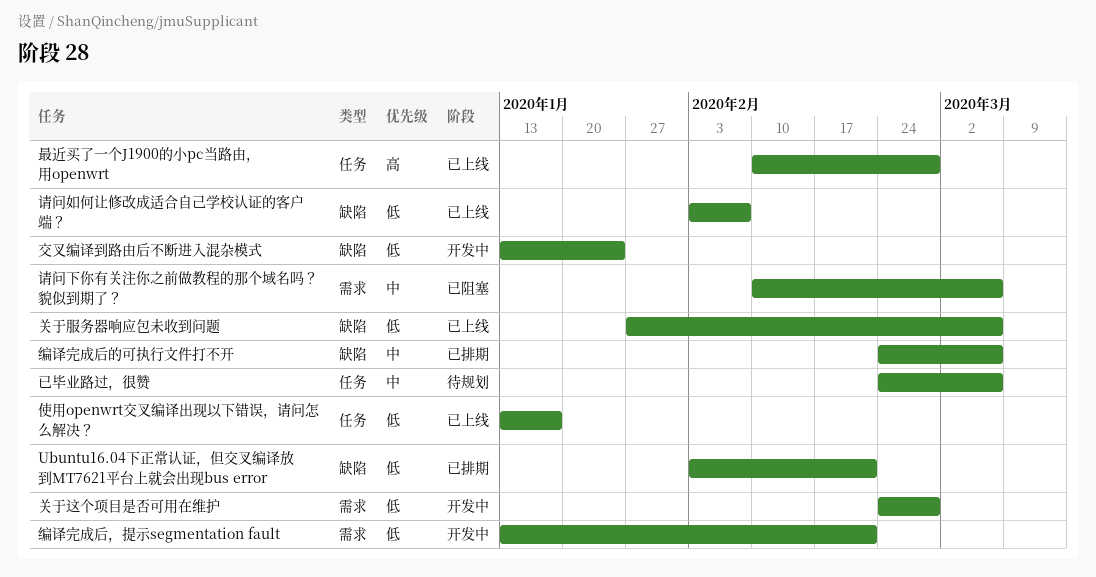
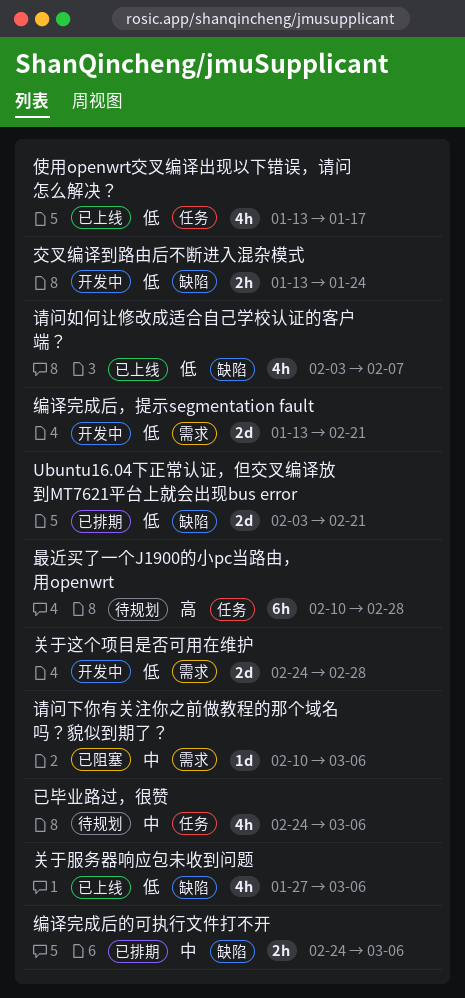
最近买了一个J1900的小pc当路由，用openwrt, status: 已上线 -> 待规划

